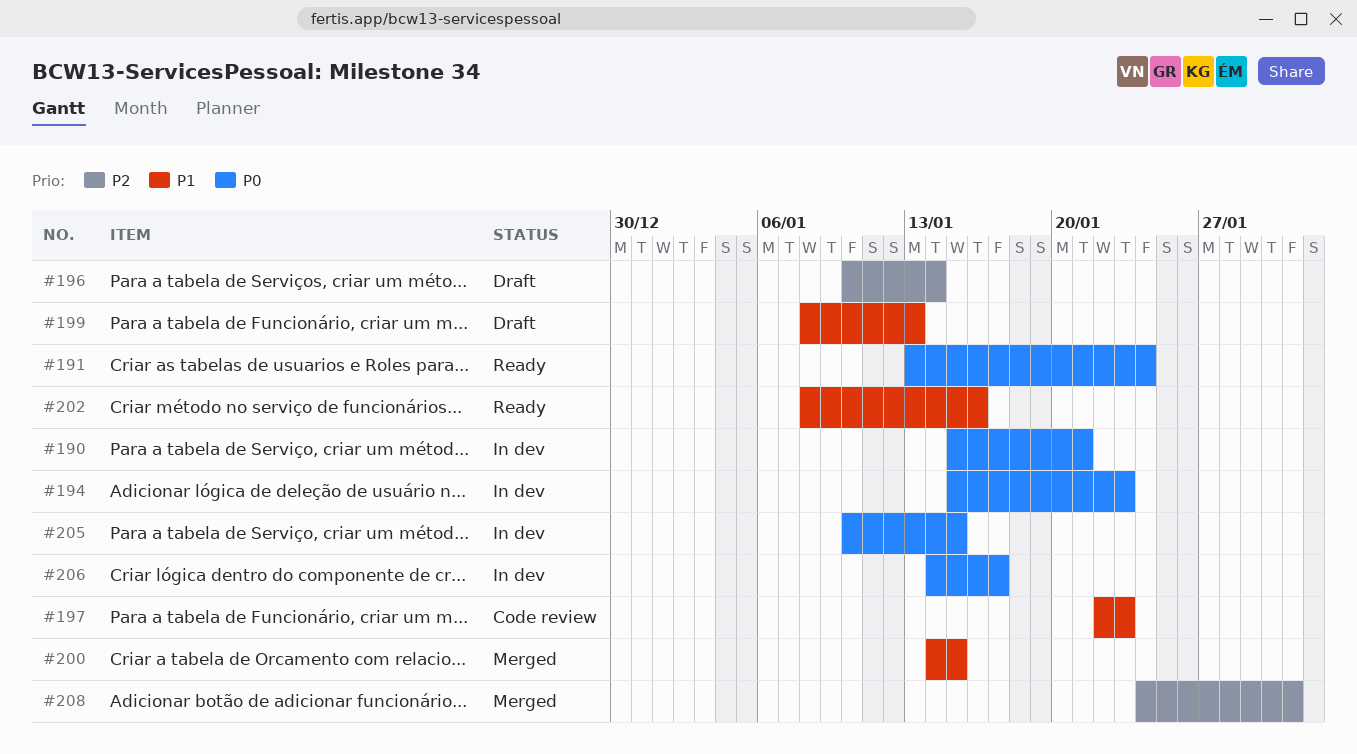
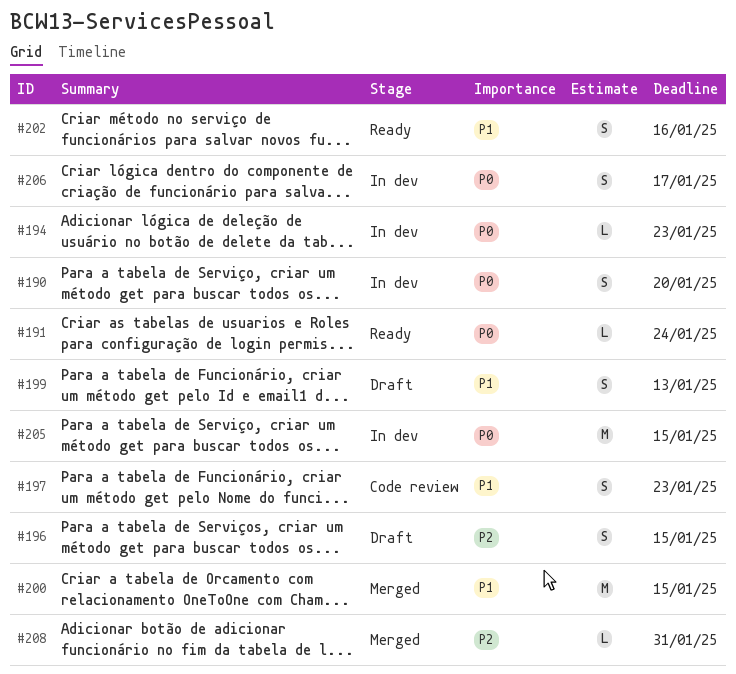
#190, due: Jan 21 -> Jan 20
#196, due: Jan 14 -> Jan 15

